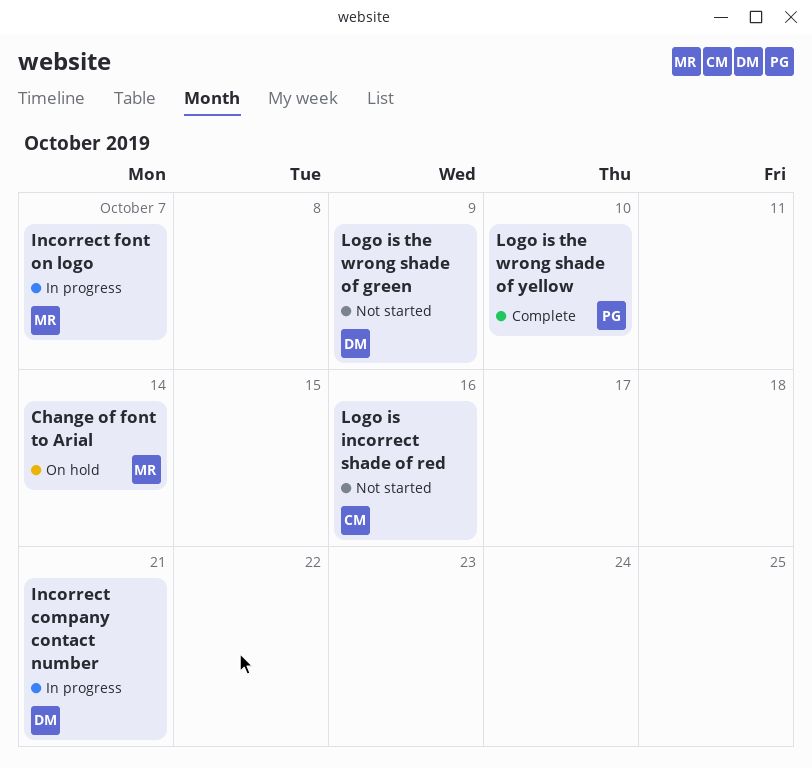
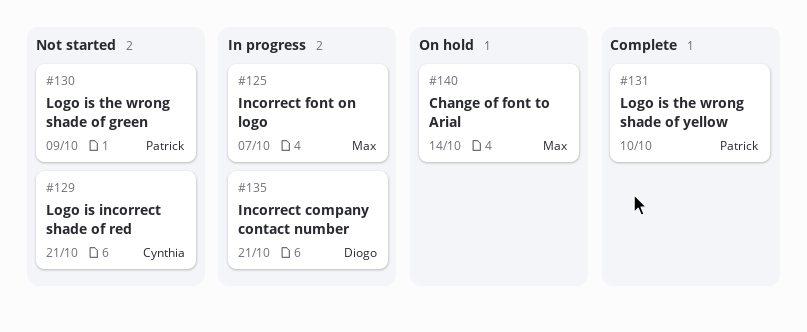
Logo is incorrect shade of red, due: Oct 16 -> Oct 21
Logo is the wrong shade of green, owner: Diogo -> Patrick

